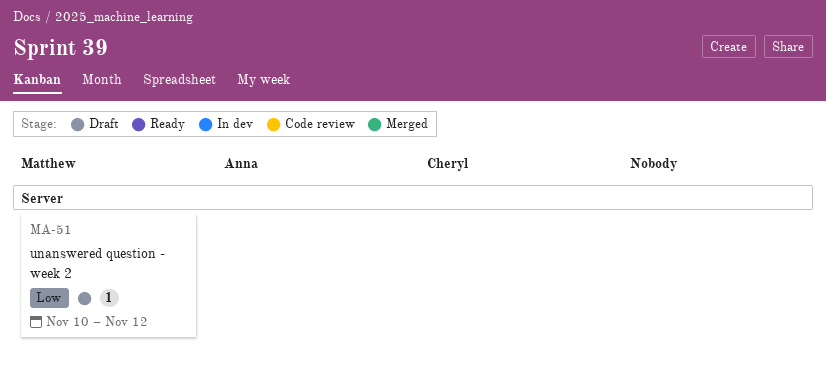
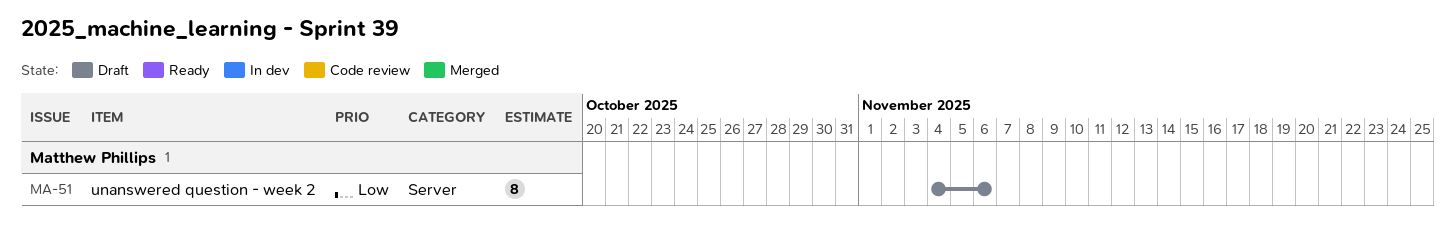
MA-51, estimate: 1 -> 8
MA-51, start: Nov 10 -> Nov 4
MA-51, due: Nov 12 -> Nov 6

